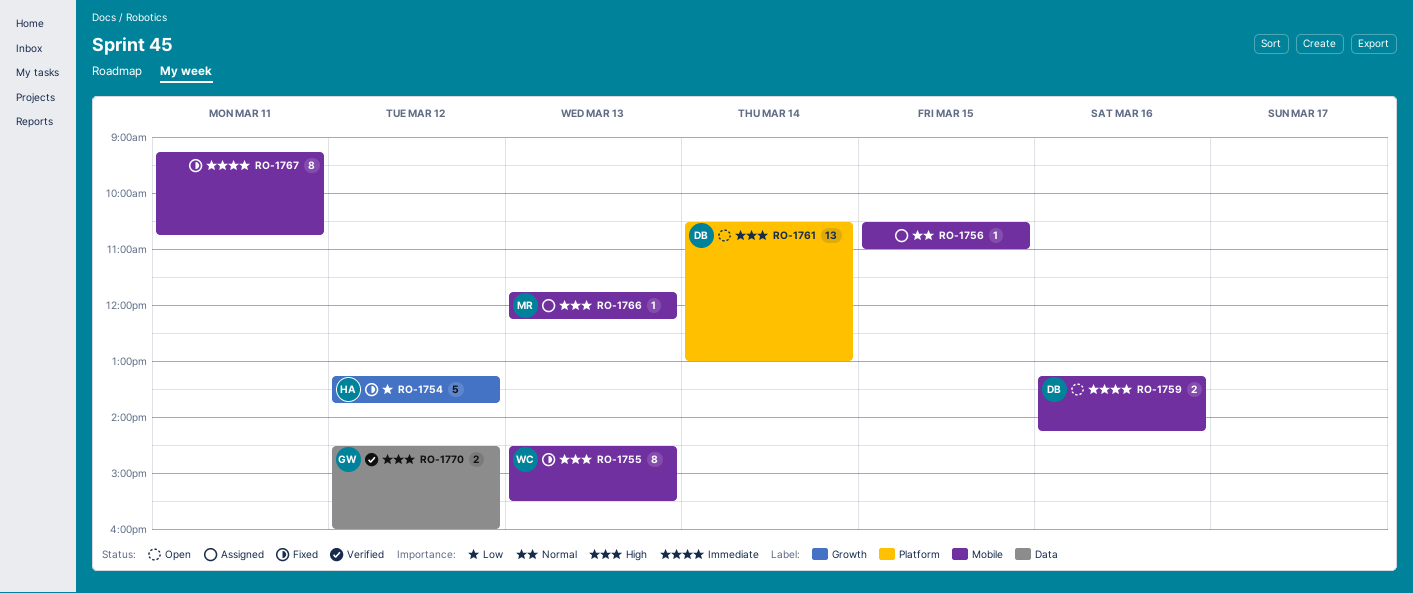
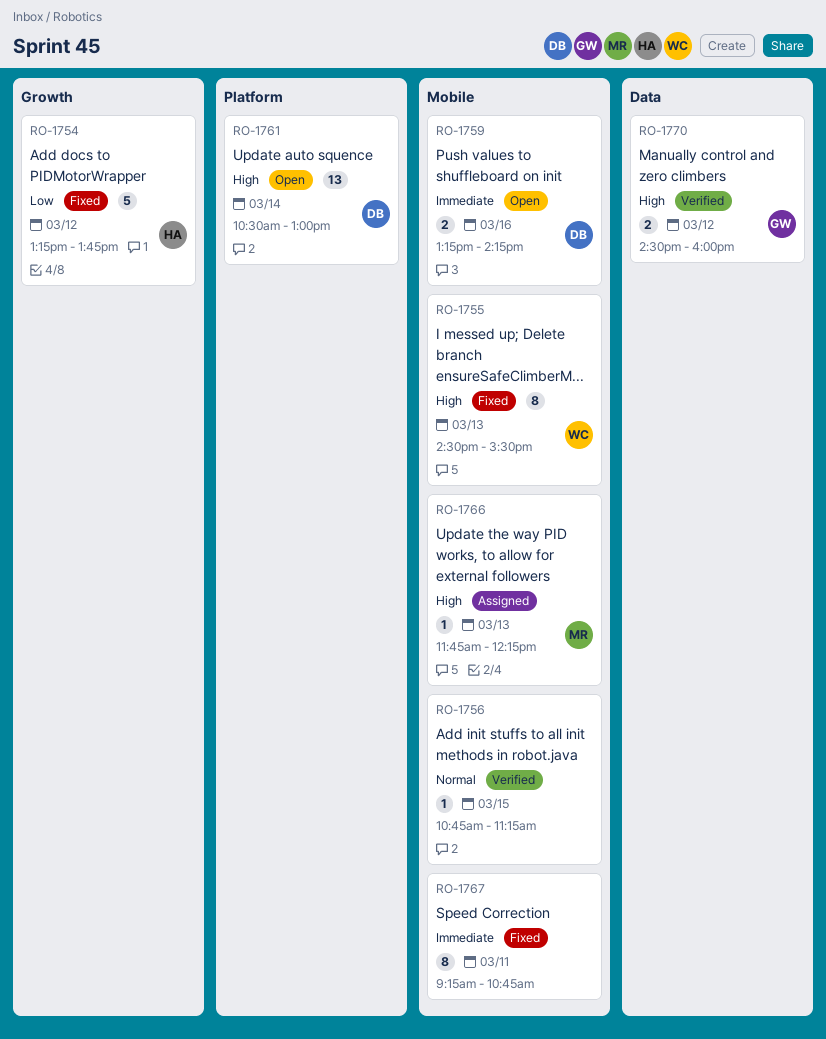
RO-1756, status: Assigned -> Verified
RO-1756, begins: 10:30 -> 10:45
RO-1756, ends: 11:00 -> 11:15

